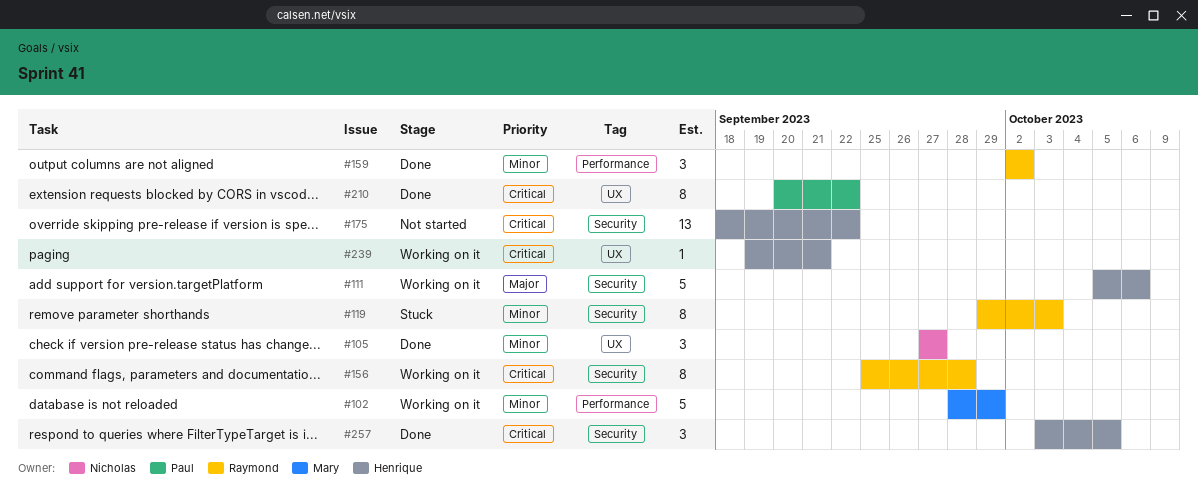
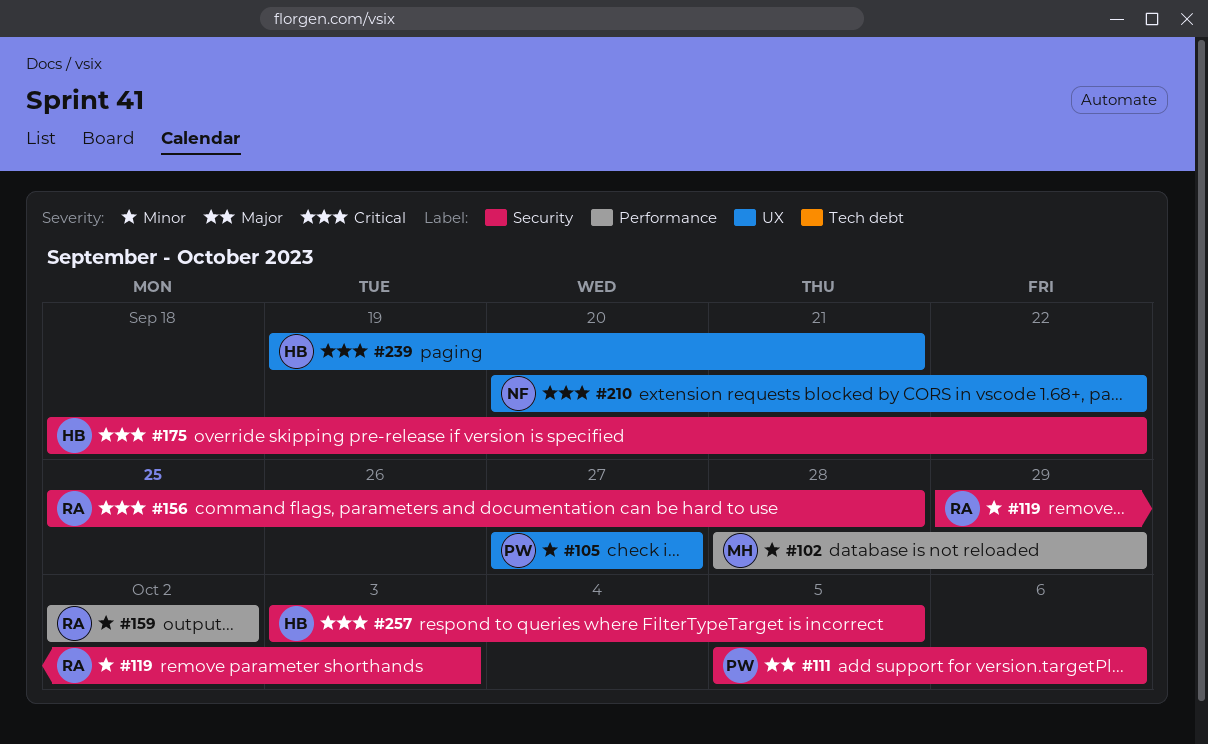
#105, owner: Nicholas -> Paul
#111, owner: Henrique -> Paul
#210, owner: Paul -> Nicholas

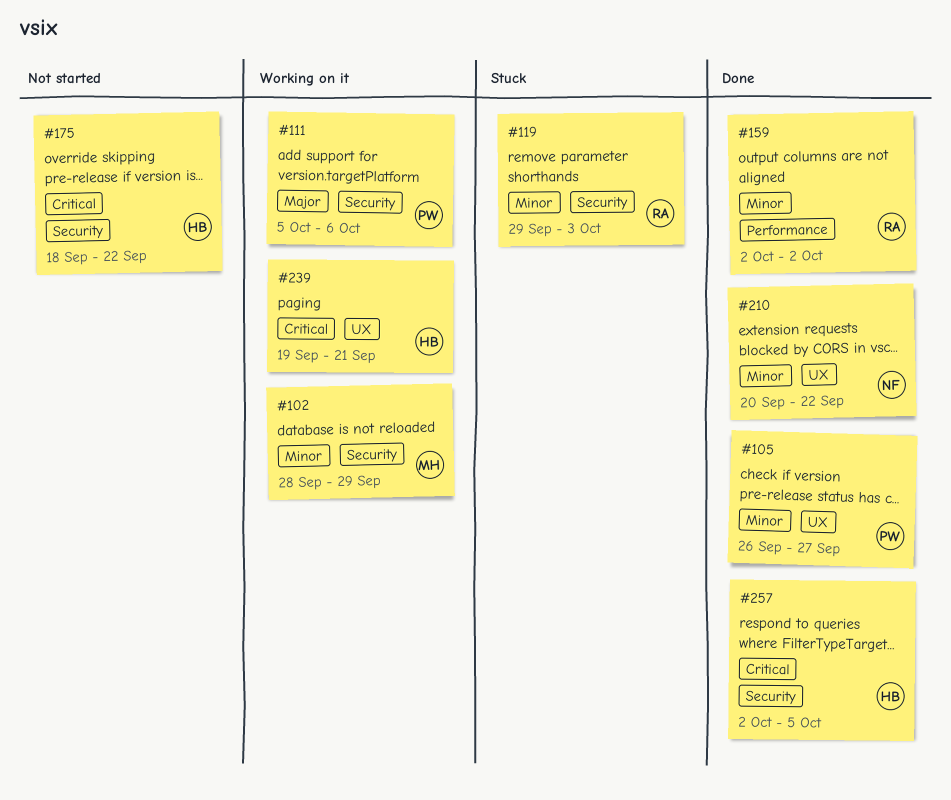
#102, label: Performance -> Security
#105, start: Sep 27 -> Sep 26
#156: present -> none
#210, priority: Critical -> Minor
#257, start: Oct 3 -> Oct 2

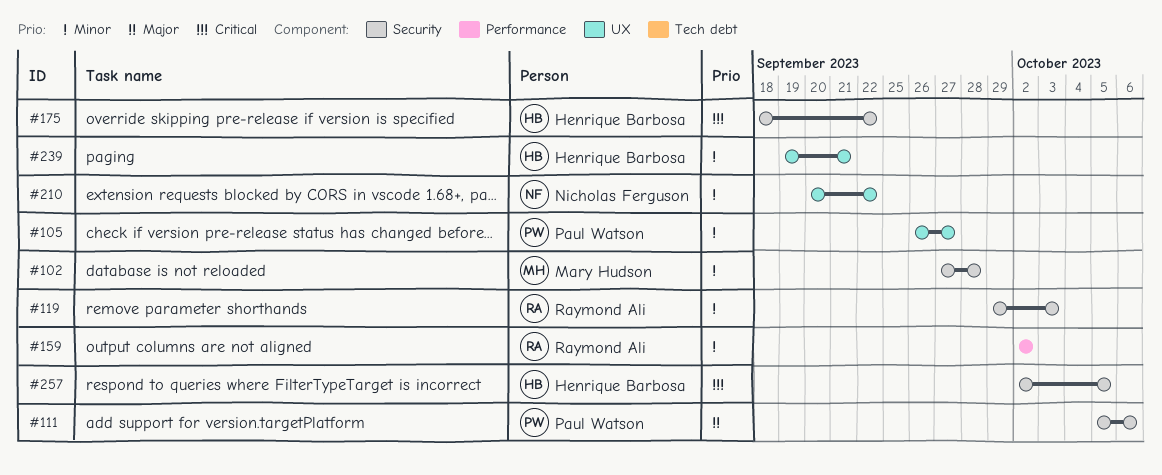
#102, start: Sep 28 -> Sep 27
#102, due: Sep 29 -> Sep 28
#239, priority: Critical -> Minor

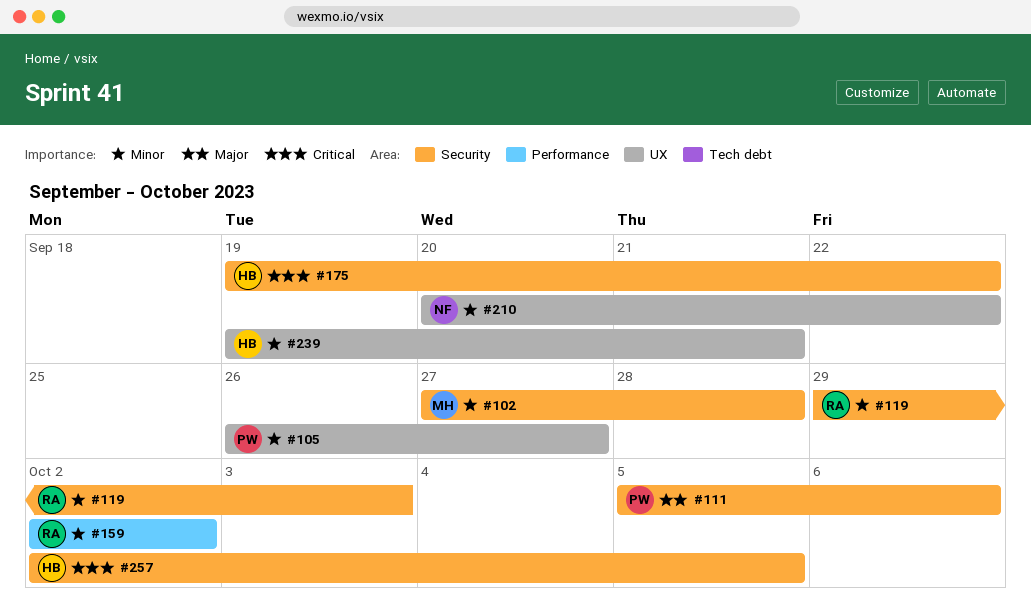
#175, start: Sep 18 -> Sep 19

